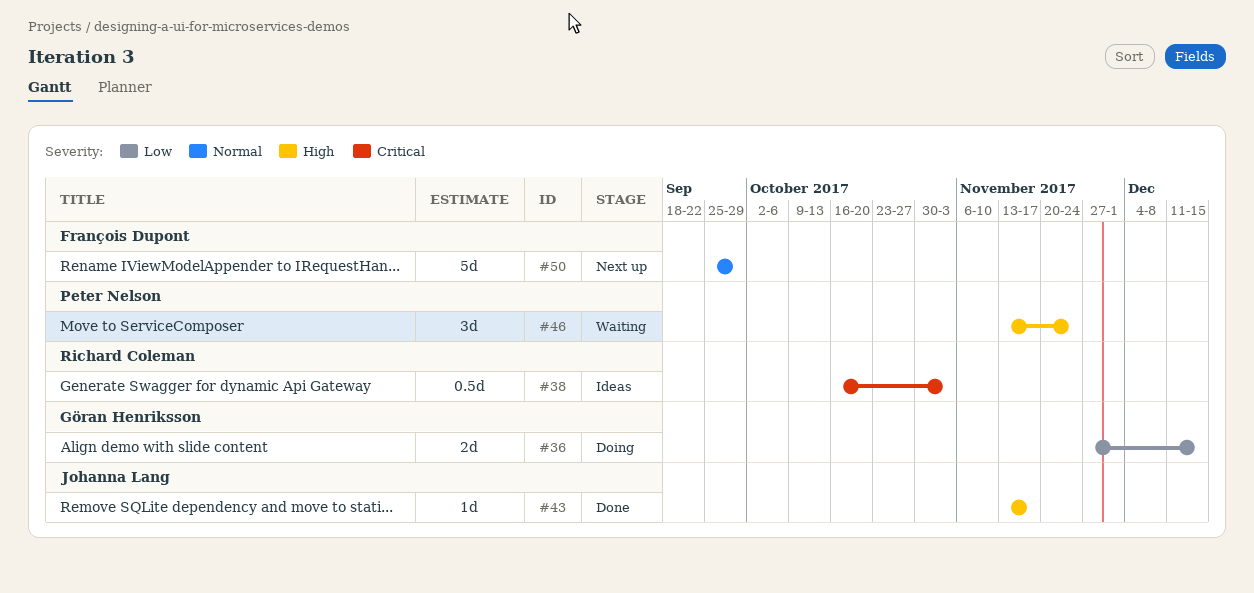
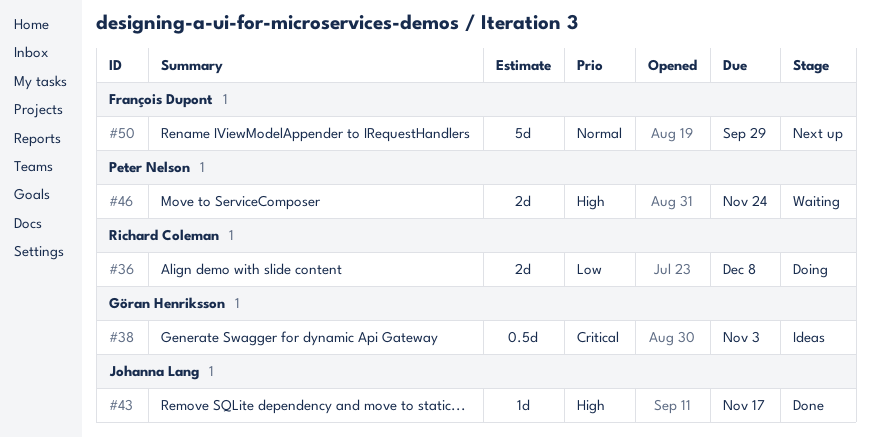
#36, owner: Göran Henriksson -> Richard Coleman
#36, due: Dec 15 -> Dec 8
#38, owner: Richard Coleman -> Göran Henriksson
#46, estimate: 3d -> 2d

